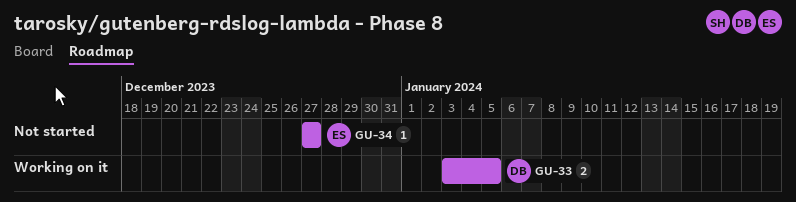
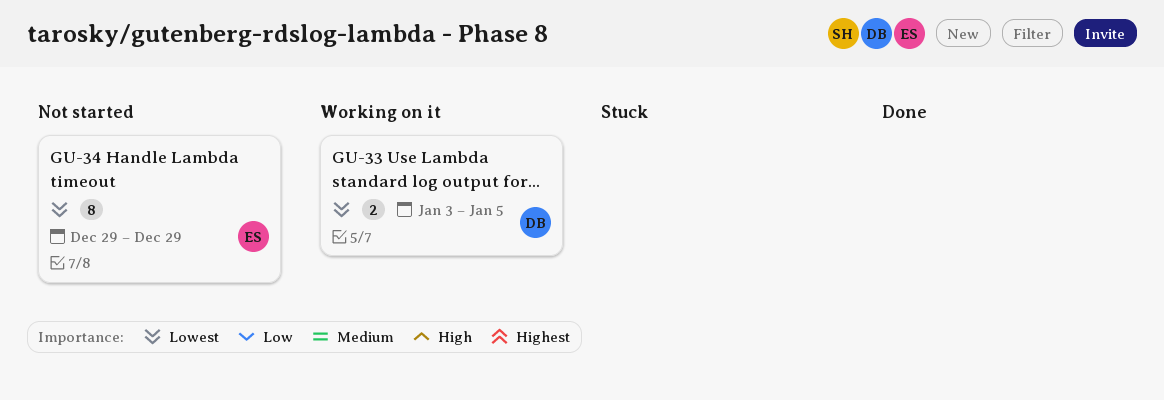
GU-34, estimate: 1 -> 8
GU-34, start: Dec 27 -> Dec 29
GU-34, due: Dec 27 -> Dec 29

